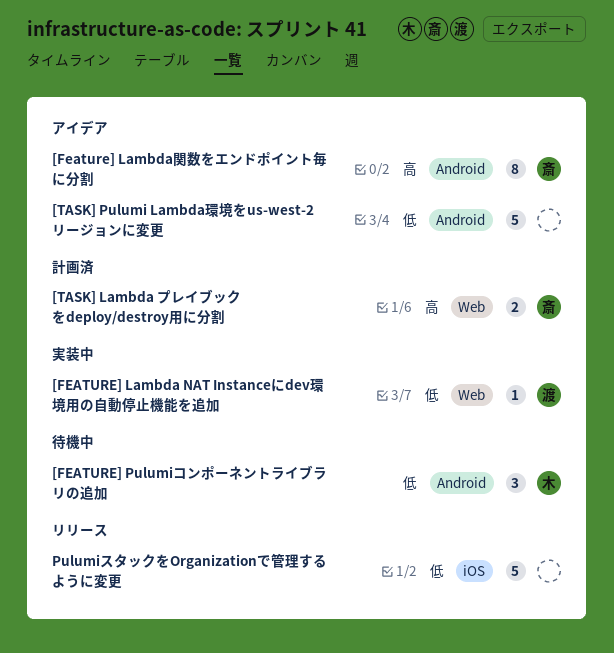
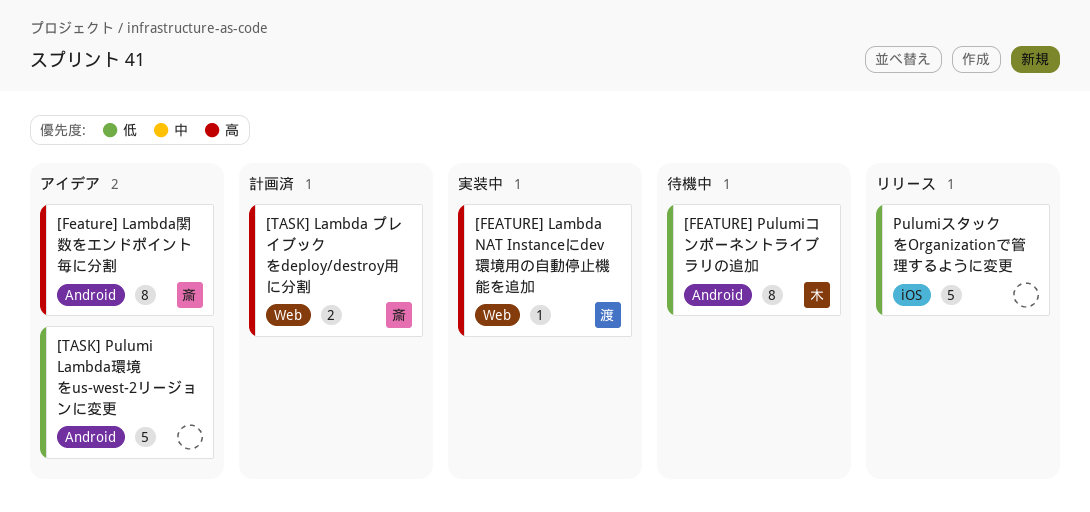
[FEATURE] Lambda NAT Instanceにdev環境用の自動停止機能を追加, priority: 低 -> 高
[FEATURE] Pulumiコンポーネントライブラリの追加, estimate: 3 -> 8

